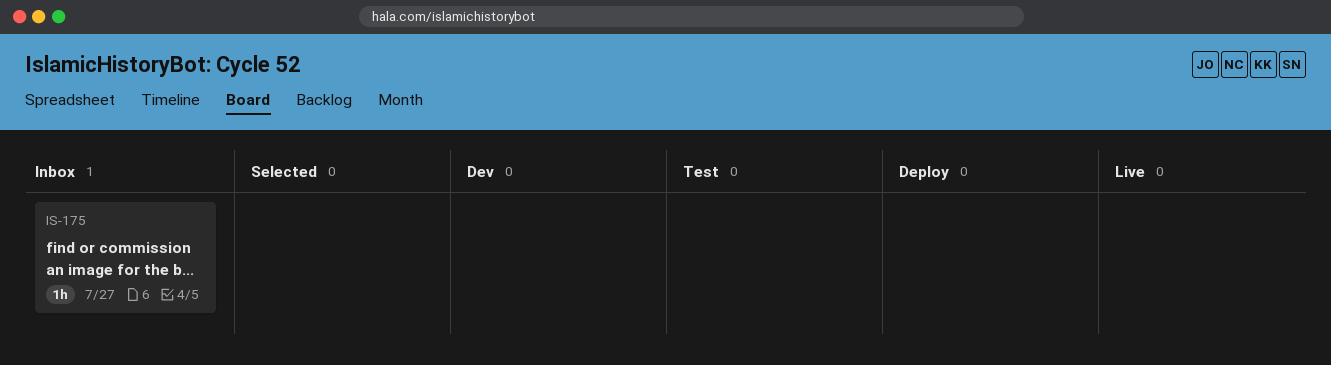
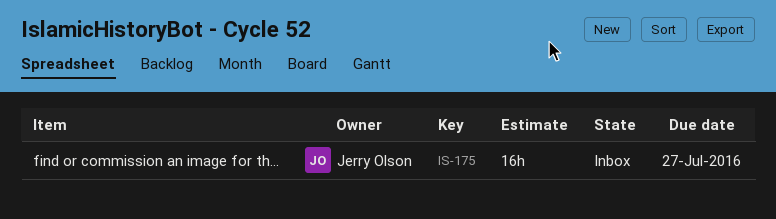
IS-175, estimate: 1h -> 16h

